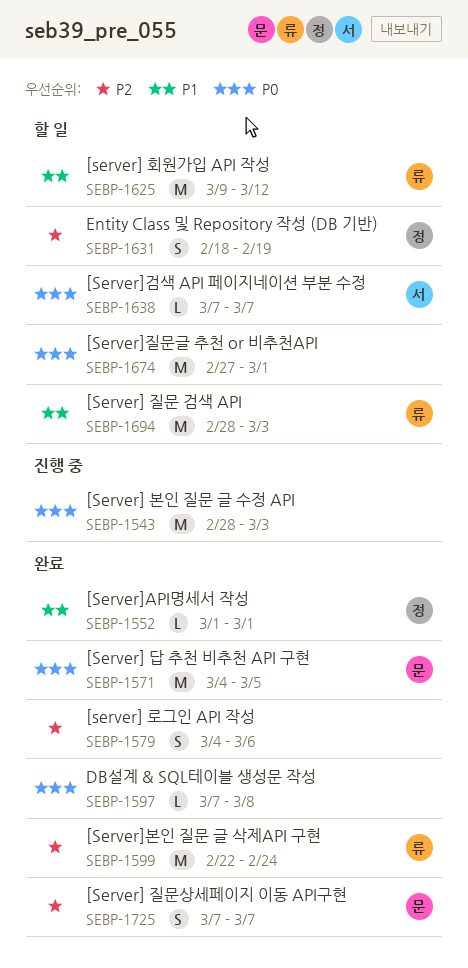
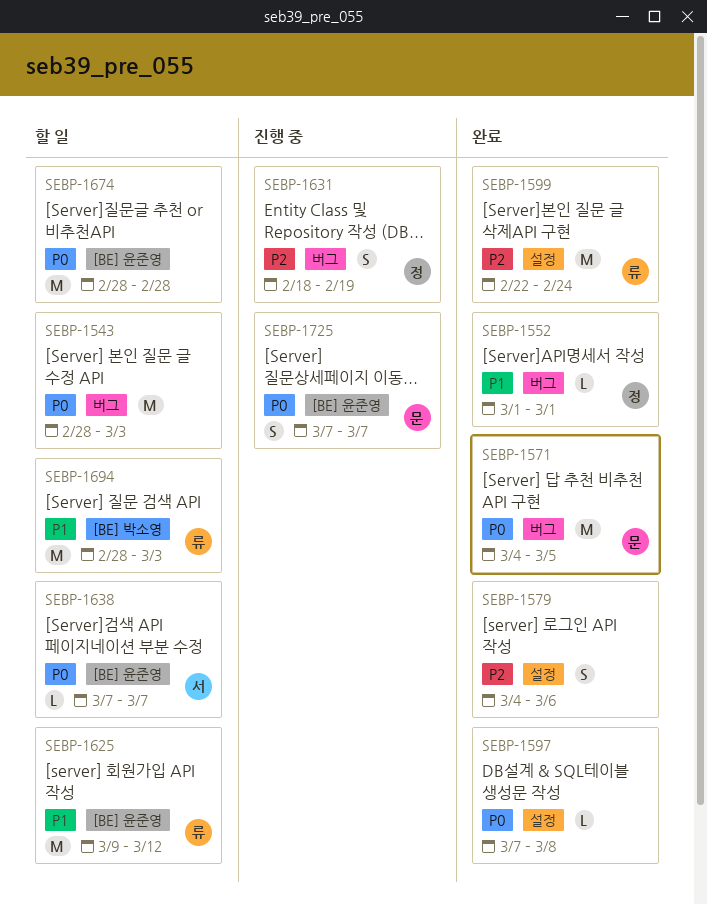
SEBP-1543, status: 진행 중 -> 할 일
SEBP-1631, status: 할 일 -> 진행 중
SEBP-1674, start: Feb 27 -> Feb 28
SEBP-1674, due: Mar 1 -> Feb 28
SEBP-1725, status: 완료 -> 진행 중
SEBP-1725, priority: P2 -> P0

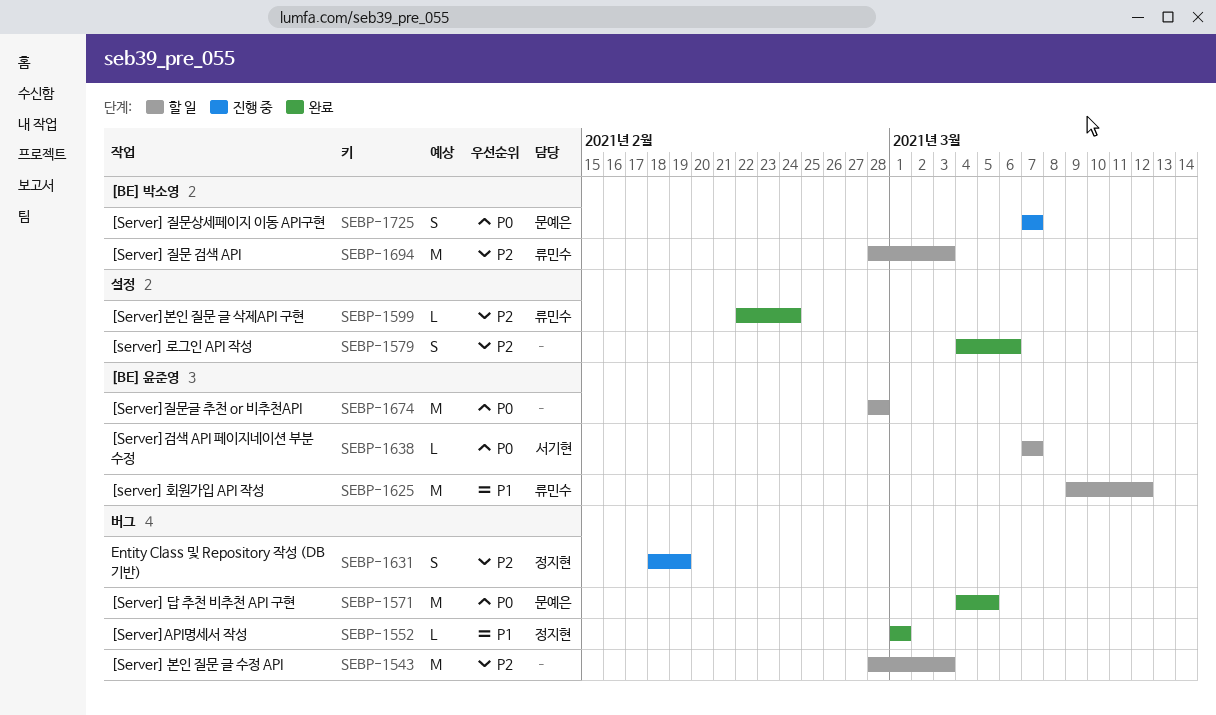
SEBP-1543, priority: P0 -> P2
SEBP-1597: present -> none
SEBP-1599, estimate: M -> L
SEBP-1694, priority: P1 -> P2
SEBP-1725, label: [BE] 윤준영 -> [BE] 박소영

